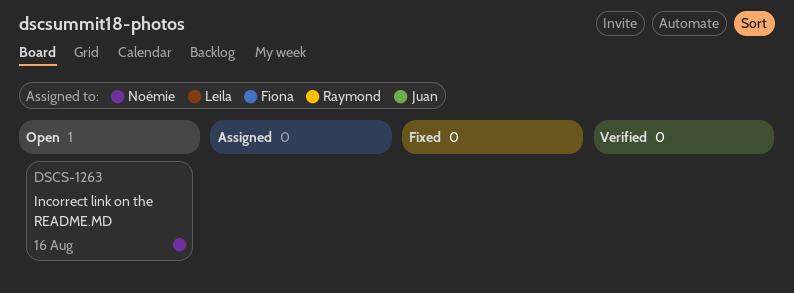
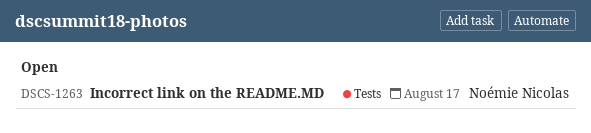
DSCS-1263, due: Aug 16 -> Aug 17

